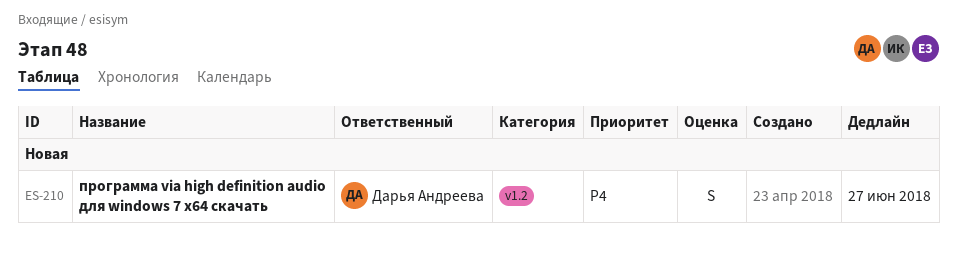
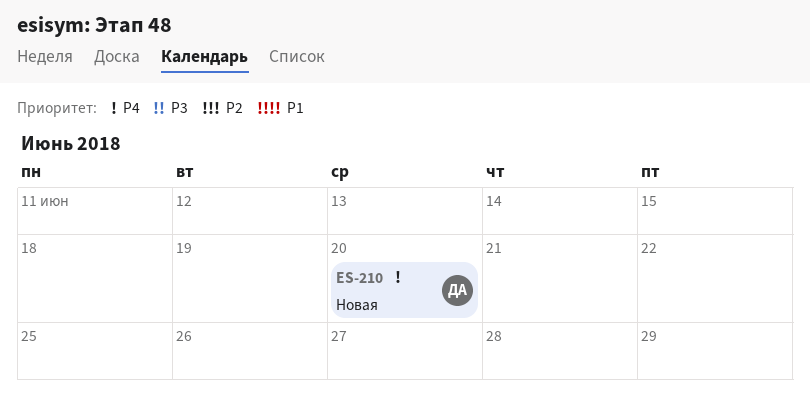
ES-210, due: Jun 27 -> Jun 20

